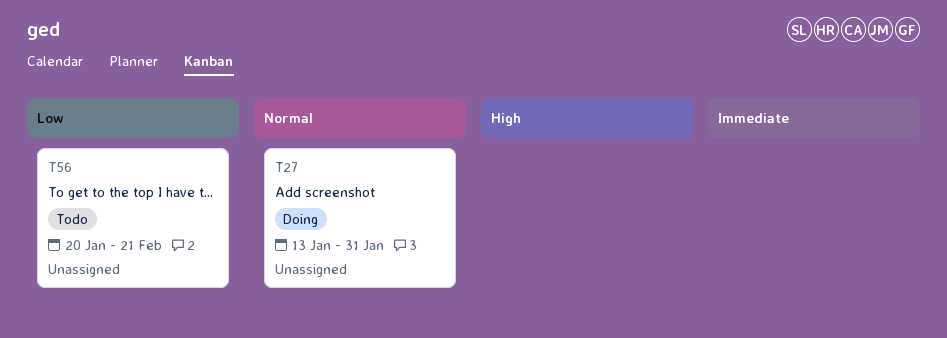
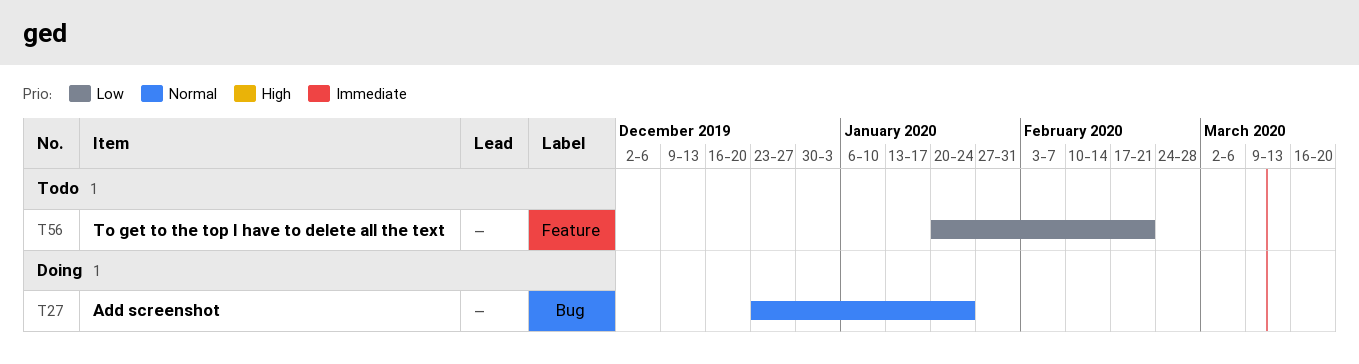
T27, start: Jan 13 -> Dec 23
T27, due: Jan 31 -> Jan 24

